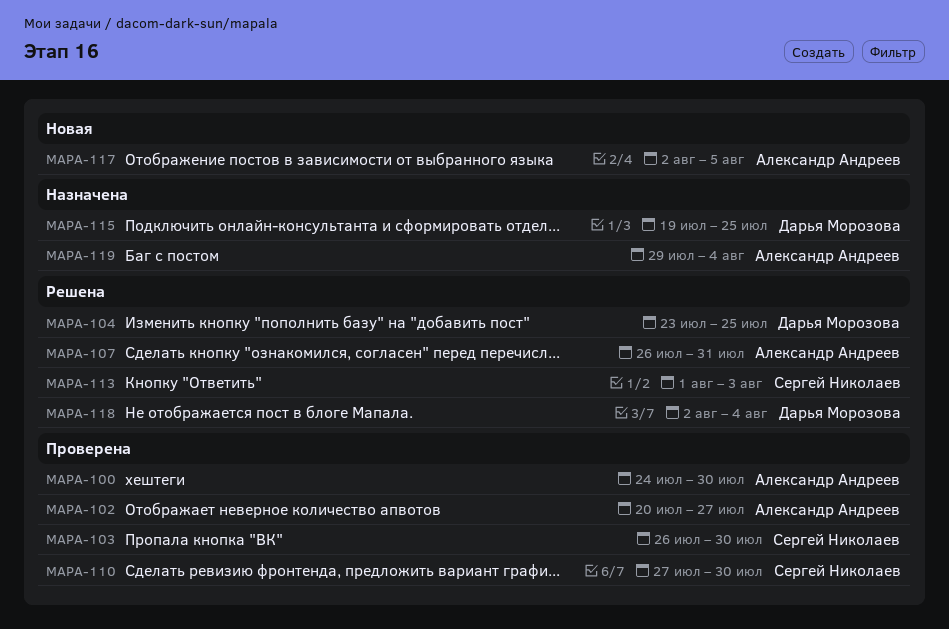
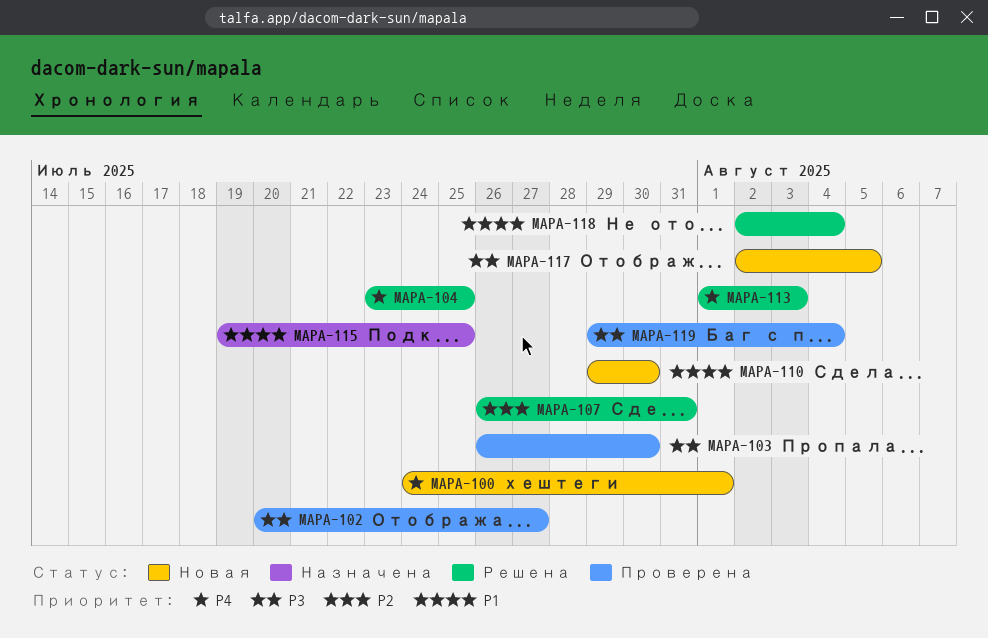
MAPA-100, status: Проверена -> Новая
MAPA-100, due: Jul 30 -> Aug 1
MAPA-110, status: Проверена -> Новая
MAPA-110, start: Jul 27 -> Jul 29
MAPA-119, status: Назначена -> Проверена

